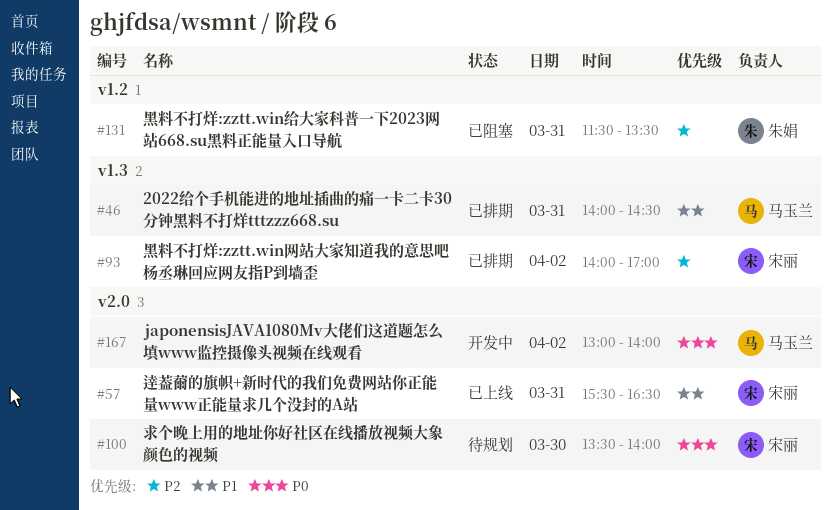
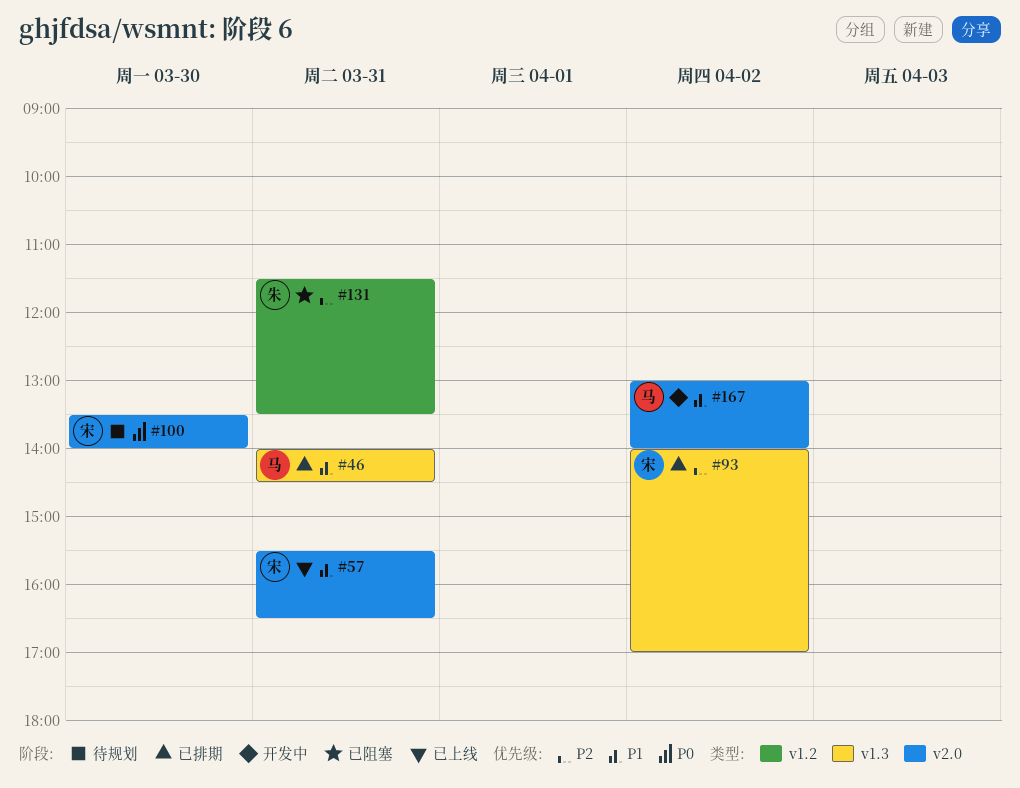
#167, priority: P0 -> P1

